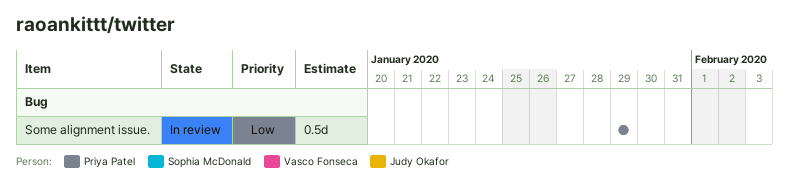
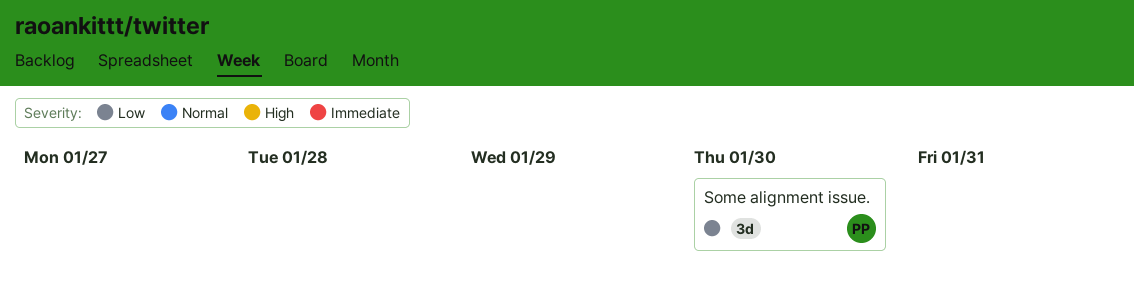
Some alignment issue., estimate: 0.5d -> 3d
Some alignment issue., due: Jan 29 -> Jan 30

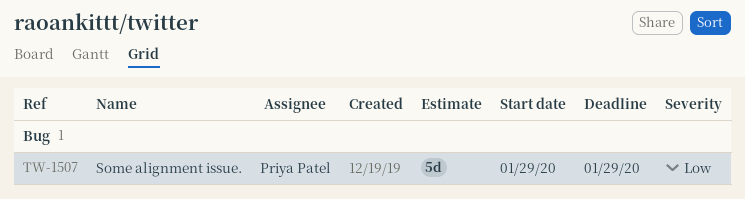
Some alignment issue., estimate: 3d -> 5d
Some alignment issue., due: Jan 30 -> Jan 29

